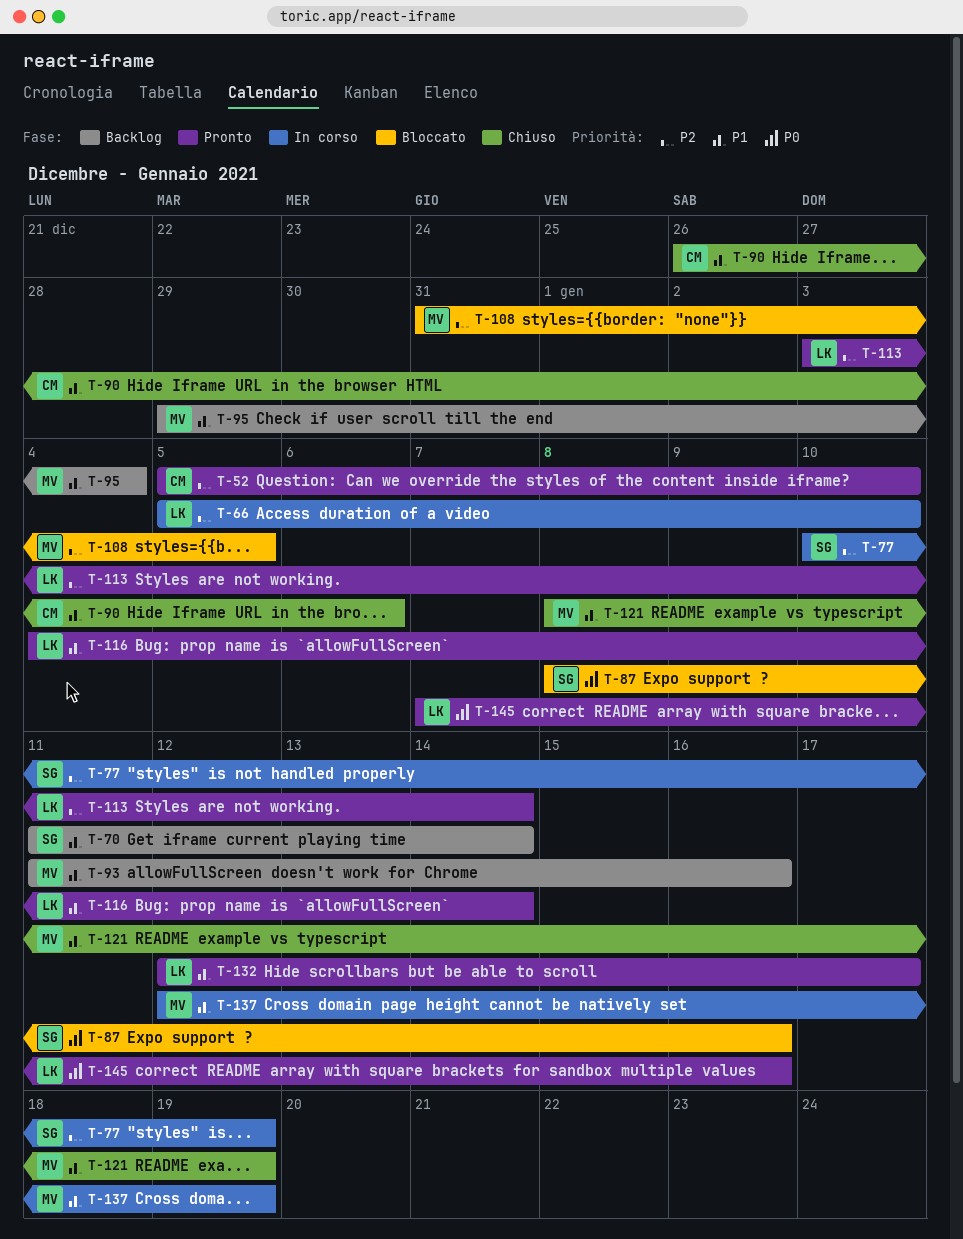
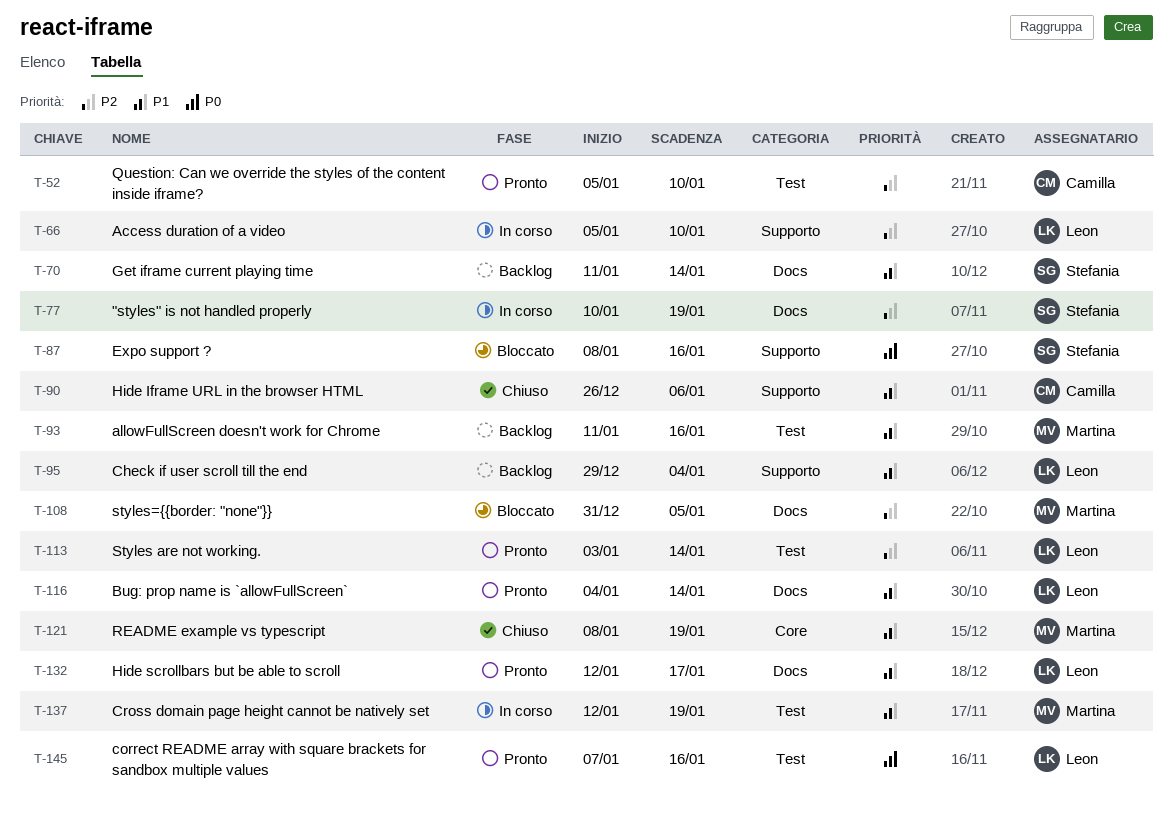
T-95, owner: Martina -> Leon

